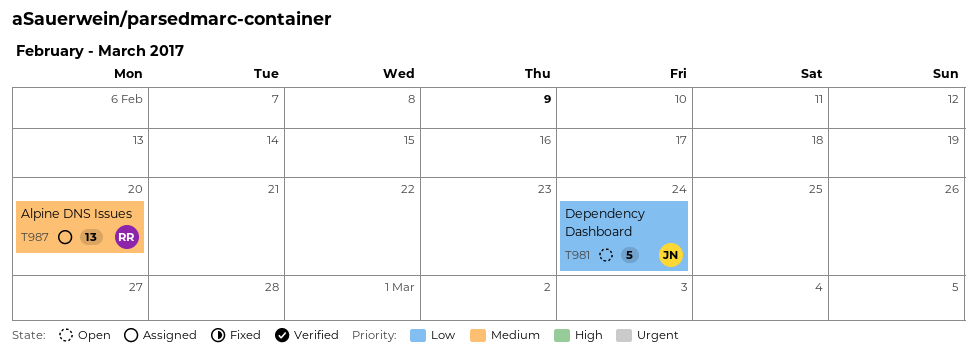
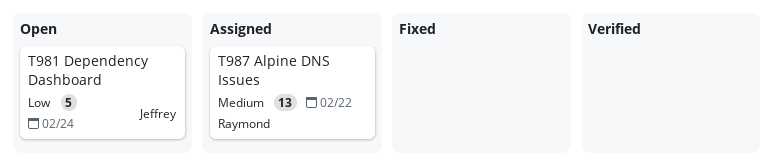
T987, due: Feb 20 -> Feb 22

